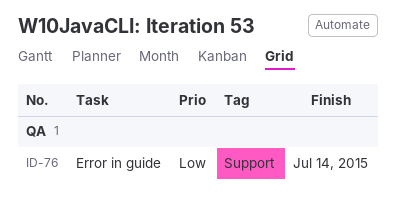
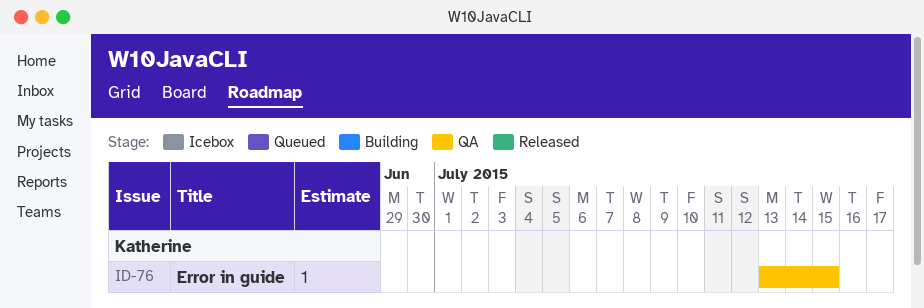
ID-76, due: Jul 14 -> Jul 15

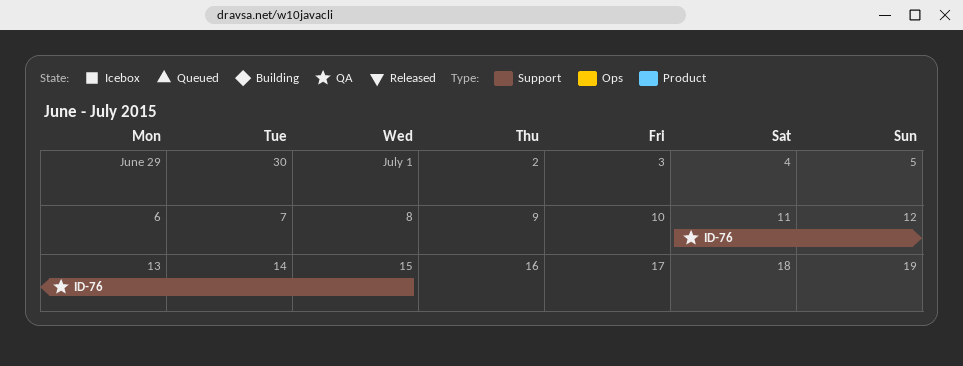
ID-76, start: Jul 13 -> Jul 11

